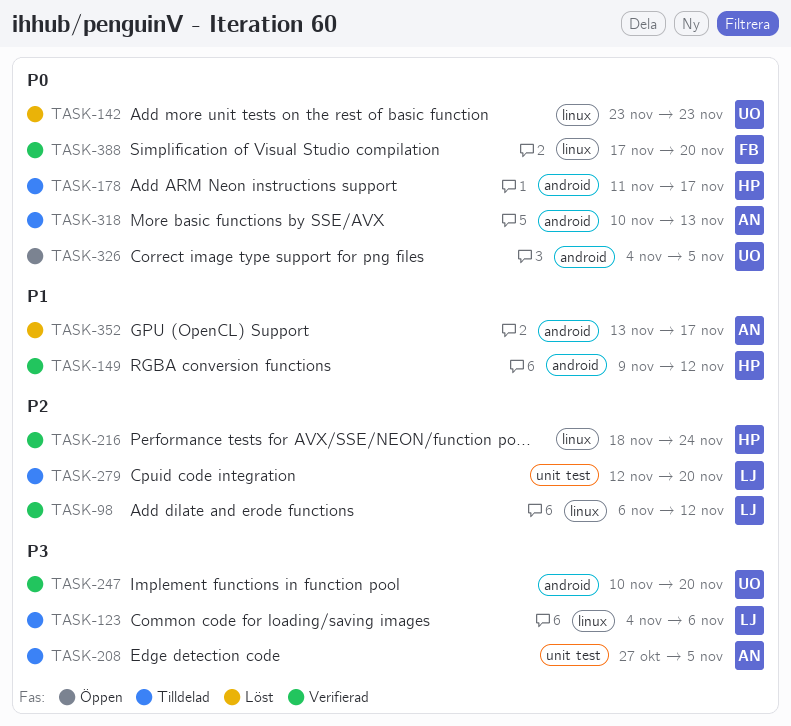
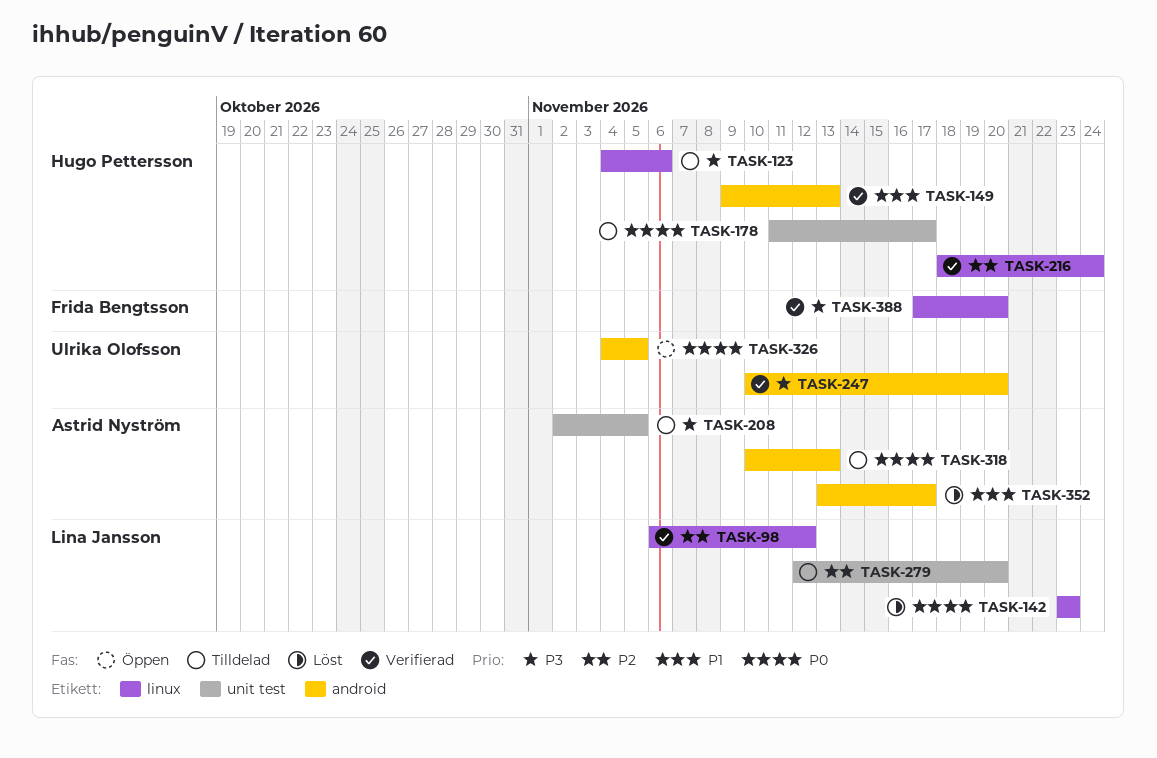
TASK-123, owner: Lina Jansson -> Hugo Pettersson
TASK-142, owner: Ulrika Olofsson -> Lina Jansson
TASK-149, due: Nov 12 -> Nov 13
TASK-178, label: android -> unit test
TASK-208, start: Oct 27 -> Nov 2
TASK-388, priority: P0 -> P3

